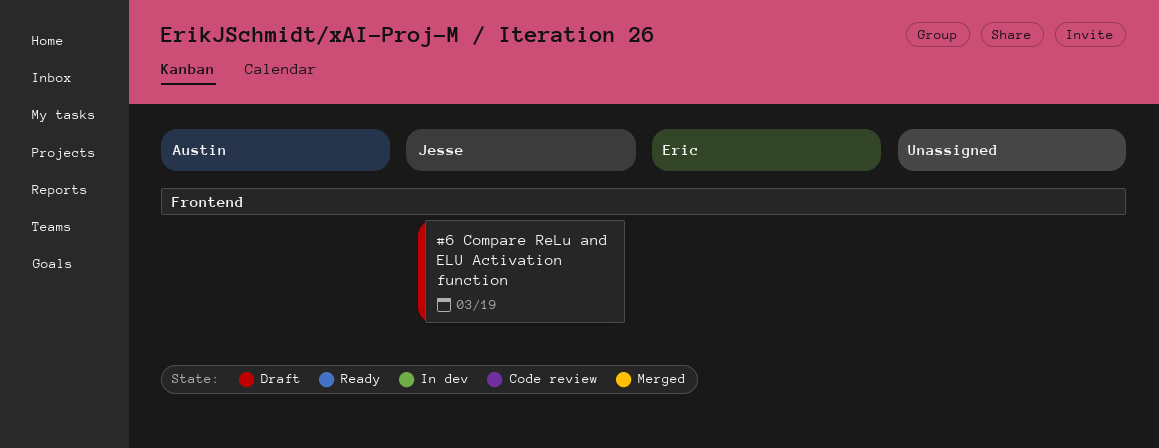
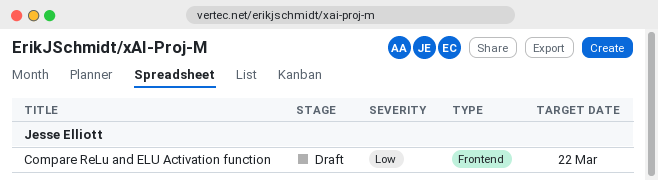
Compare ReLu and ELU Activation function, due: Mar 19 -> Mar 22

